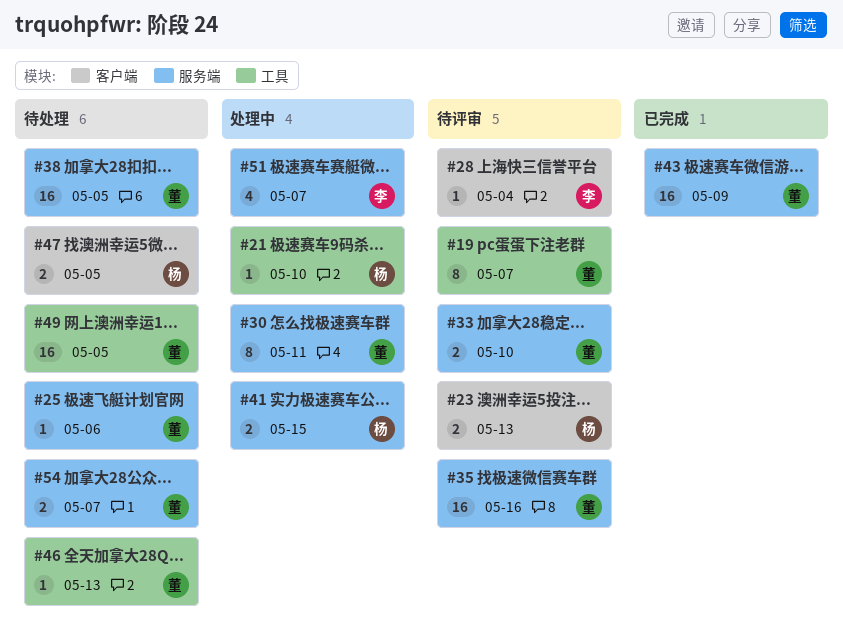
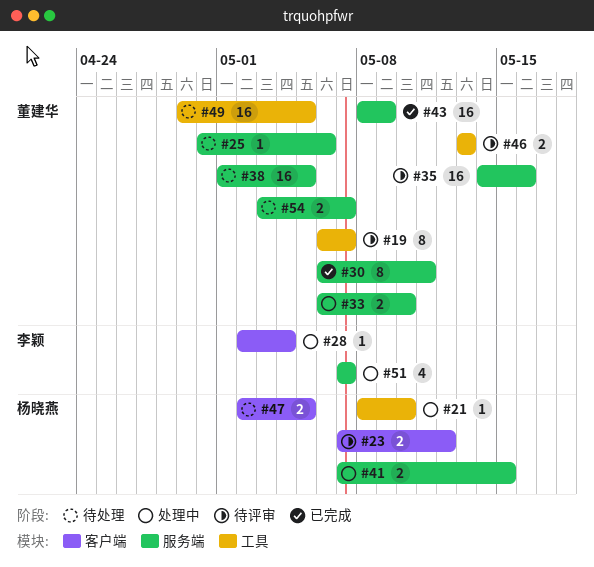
#23, due: May 13 -> May 12
#28, status: 待评审 -> 处理中
#30, status: 处理中 -> 已完成
#33, status: 待评审 -> 处理中
#46, status: 待处理 -> 待评审
#46, estimate: 1 -> 2

